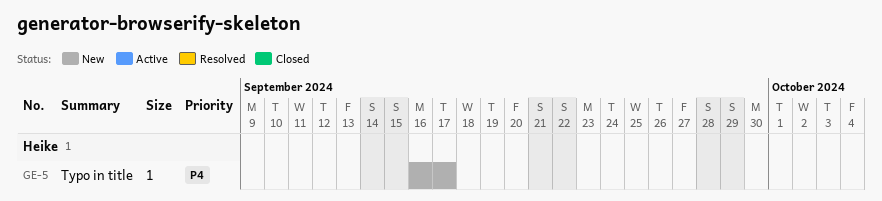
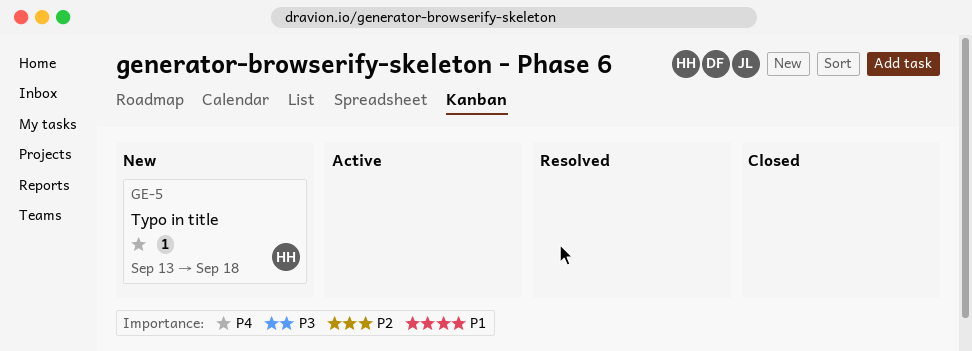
GE-5, start: Sep 16 -> Sep 13
GE-5, due: Sep 17 -> Sep 18

